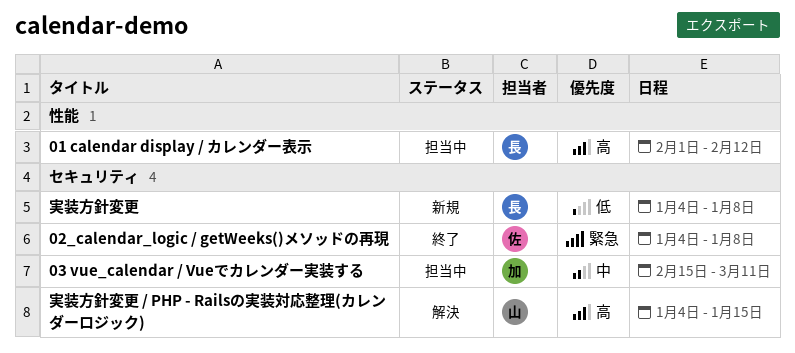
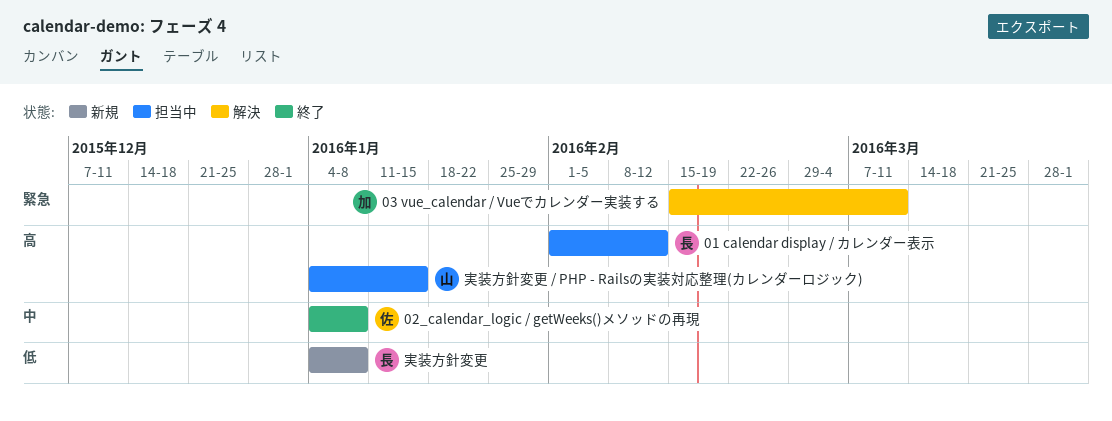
02_calendar_logic / getWeeks()メソッドの再現, priority: 緊急 -> 中
03 vue_calendar / Vueでカレンダー実装する, status: 担当中 -> 解決
03 vue_calendar / Vueでカレンダー実装する, priority: 中 -> 緊急
実装方針変更 / PHP - Railsの実装対応整理(カレンダーロジック), status: 解決 -> 担当中

